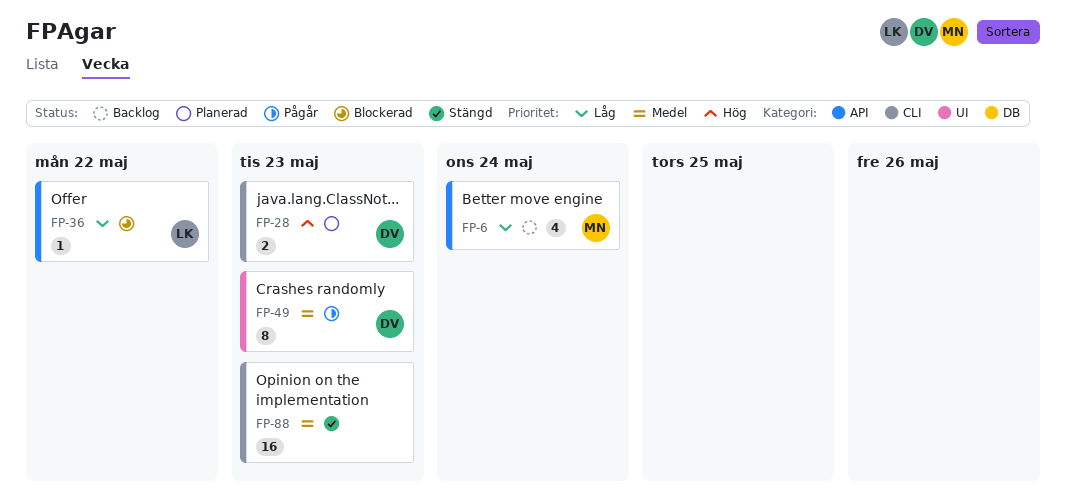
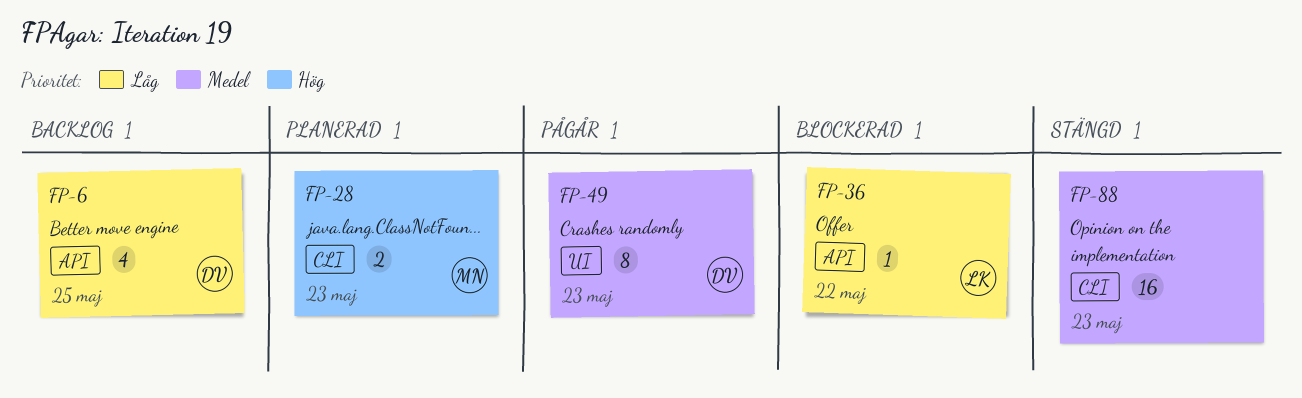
FP-6, owner: MN -> DV
FP-6, due: May 24 -> May 25
FP-28, owner: DV -> MN

